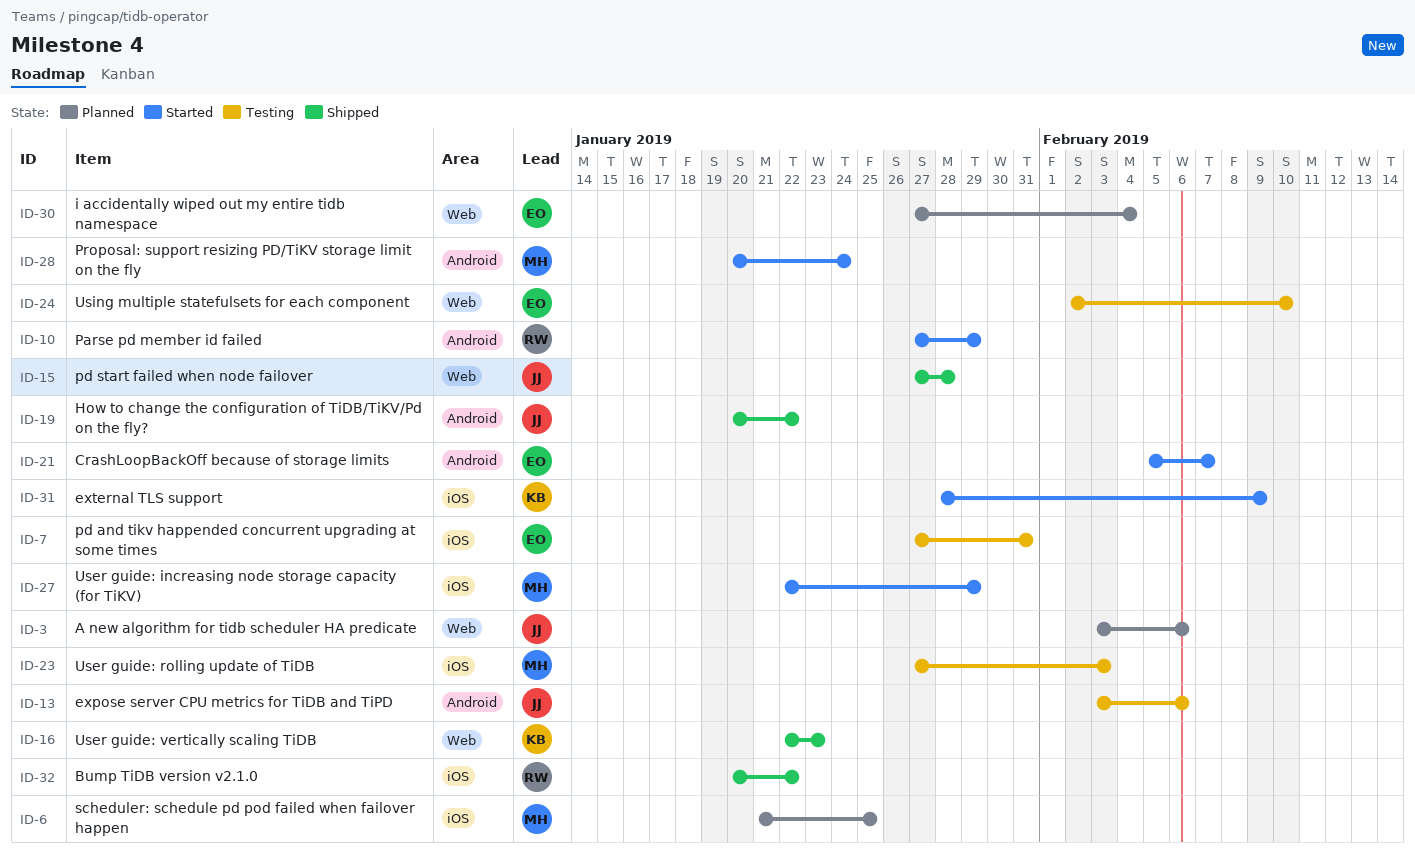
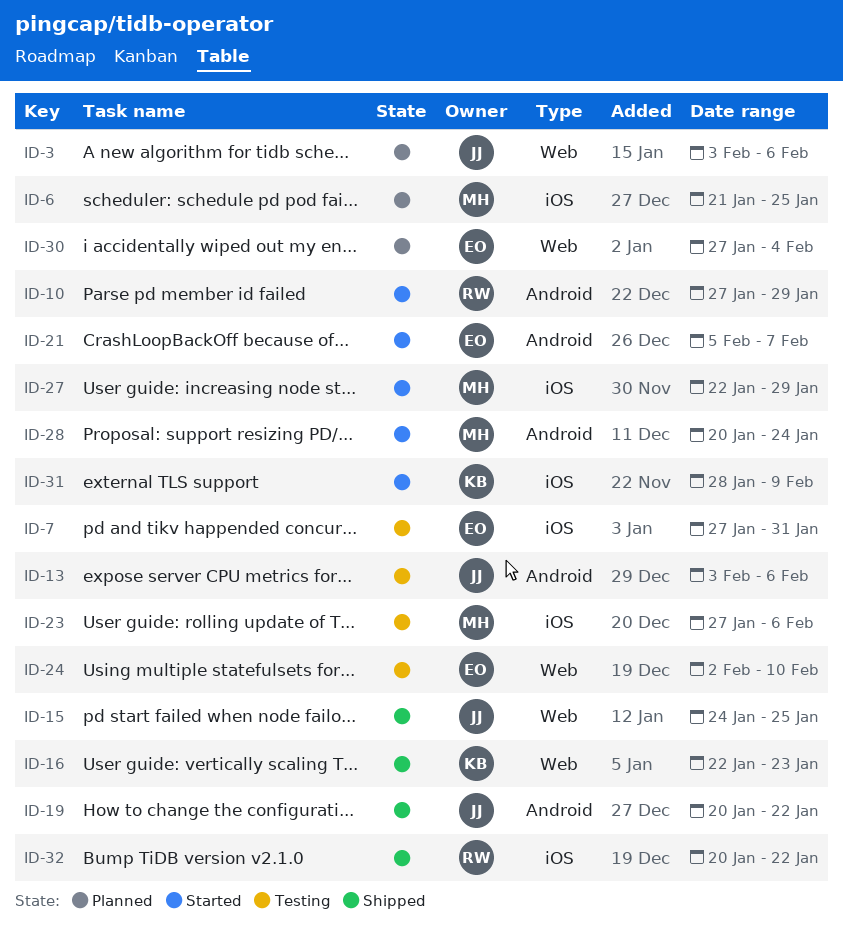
ID-15, start: Jan 27 -> Jan 24
ID-15, due: Jan 28 -> Jan 25
ID-23, due: Feb 3 -> Feb 6

